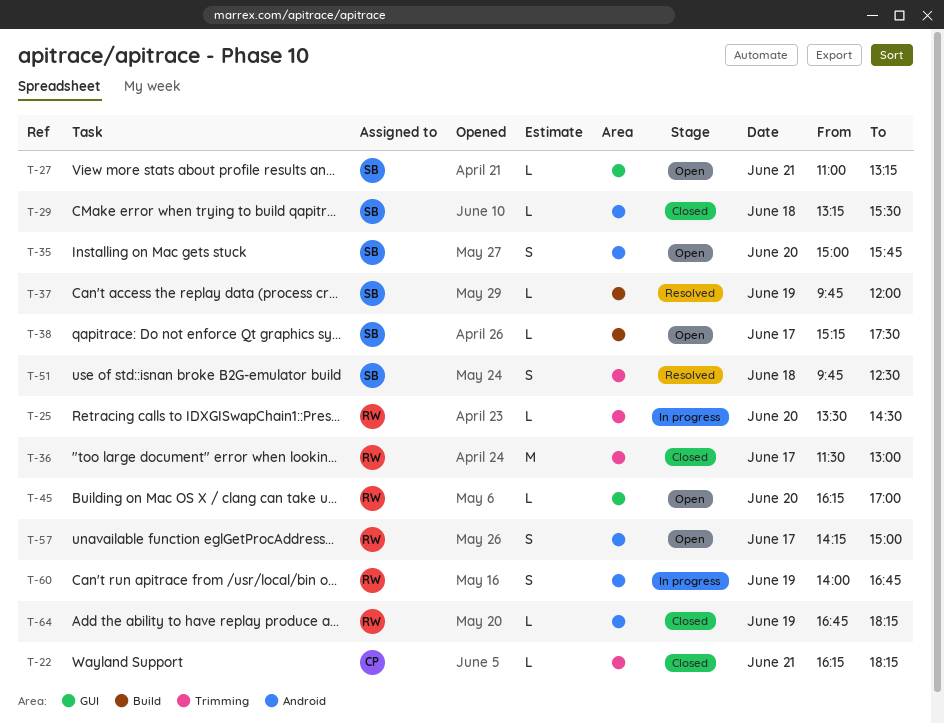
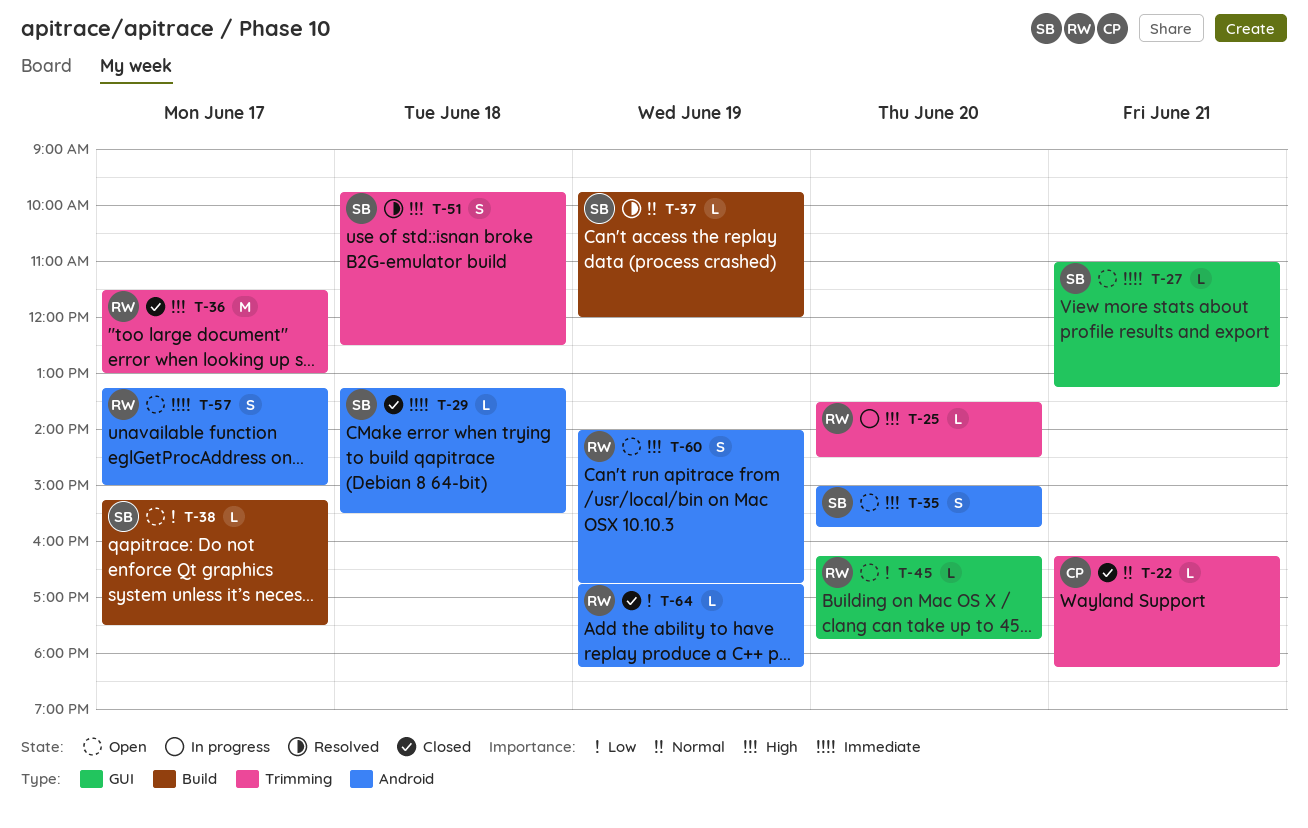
T-45, ends: 17:00 -> 17:45
T-57, begins: 14:15 -> 13:15
T-60, status: In progress -> Open

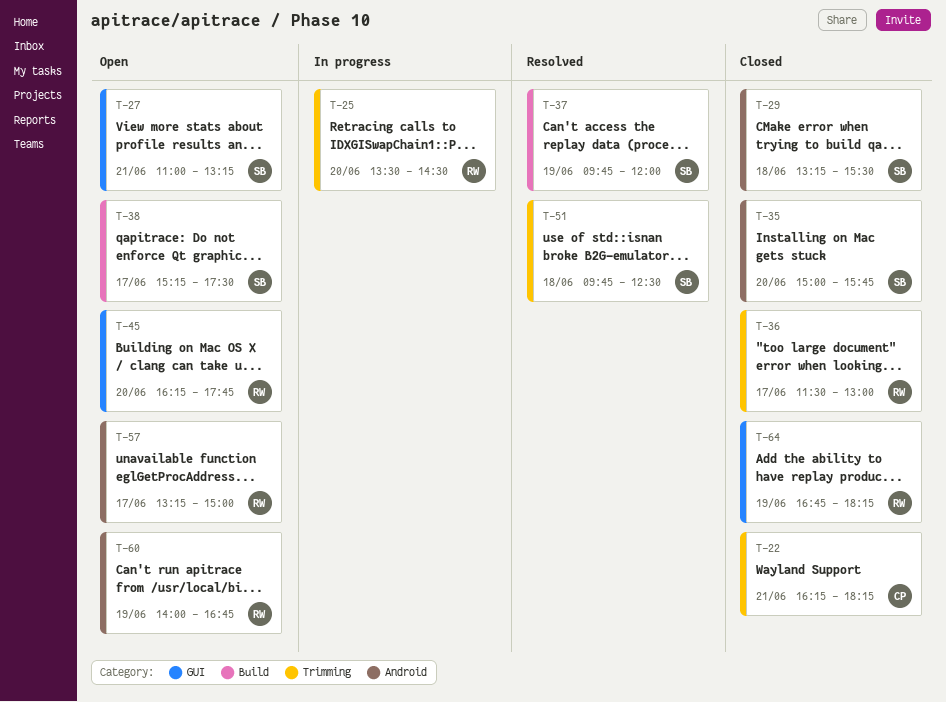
T-35, status: Open -> Closed
T-64, label: Android -> GUI

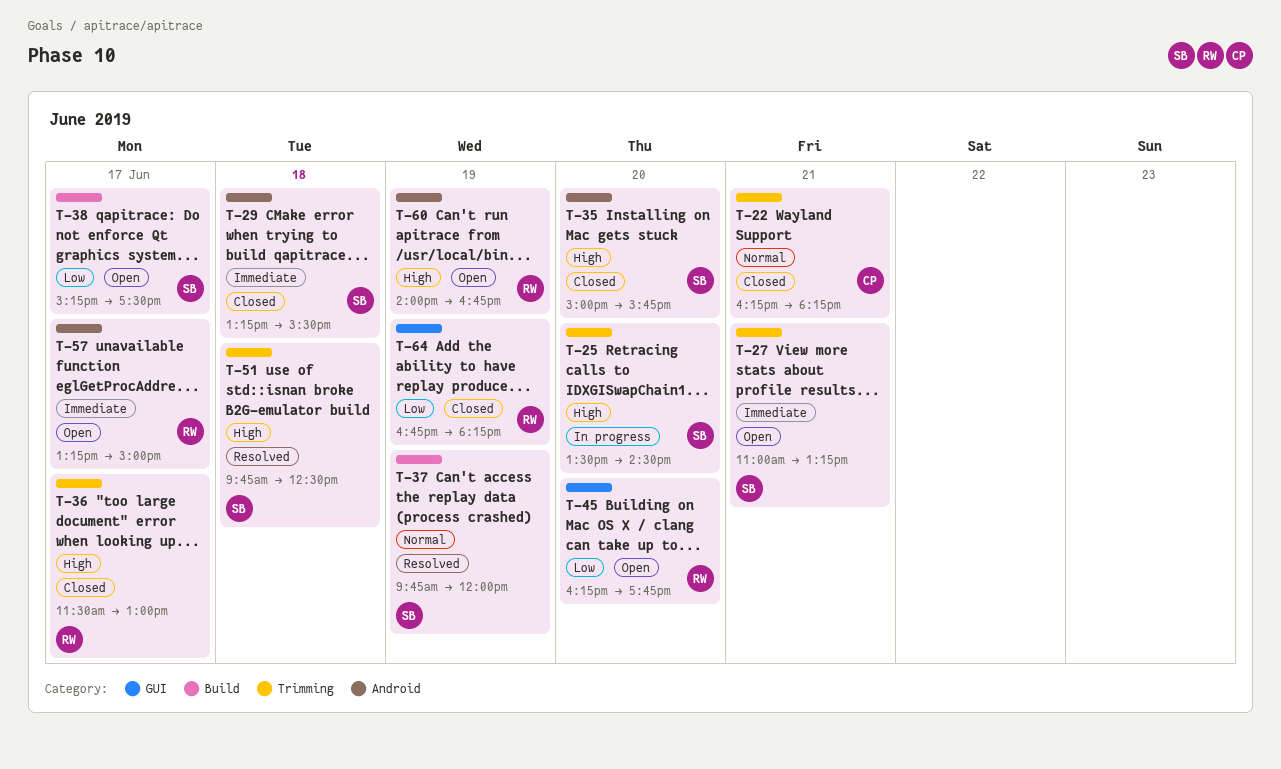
T-25, owner: RW -> SB
T-27, label: GUI -> Trimming

